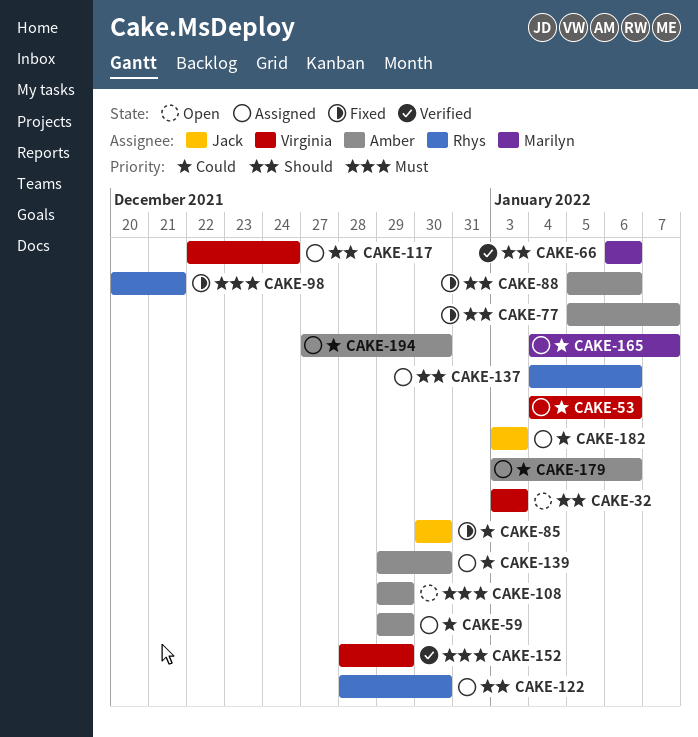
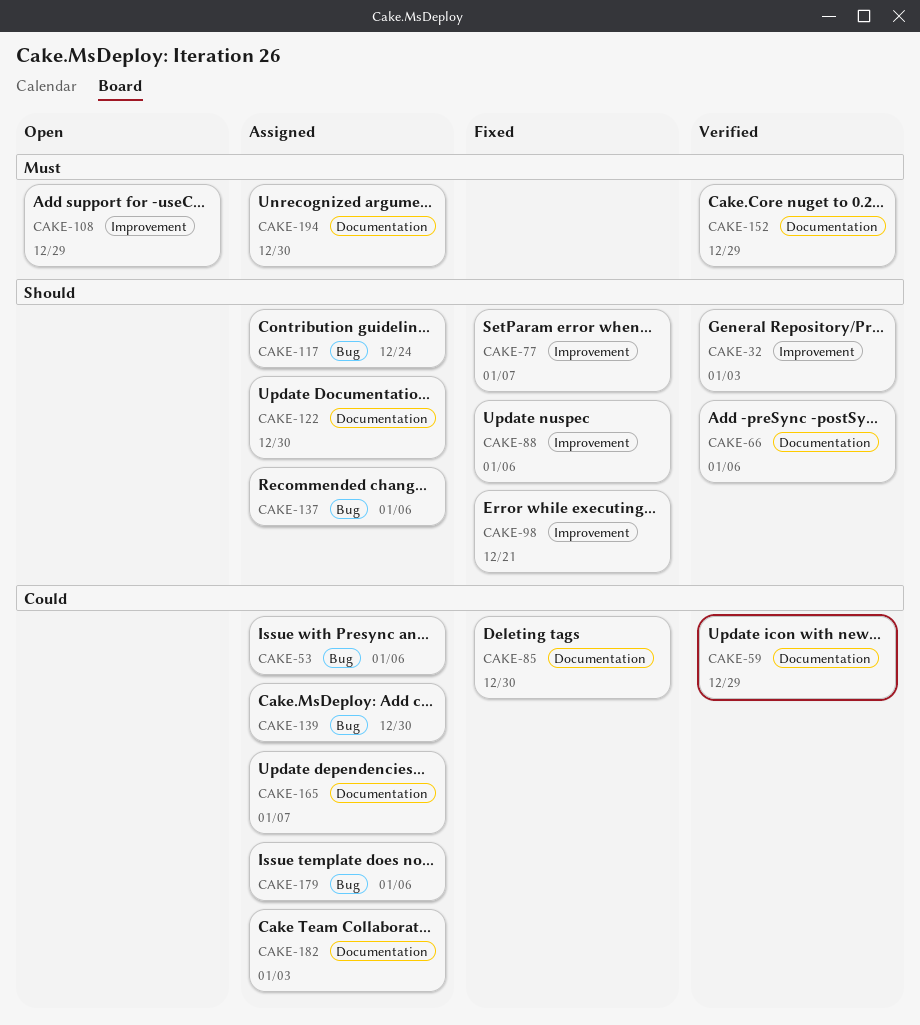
CAKE-32, status: Open -> Verified
CAKE-59, status: Assigned -> Verified
CAKE-98, priority: Must -> Should
CAKE-194, priority: Could -> Must

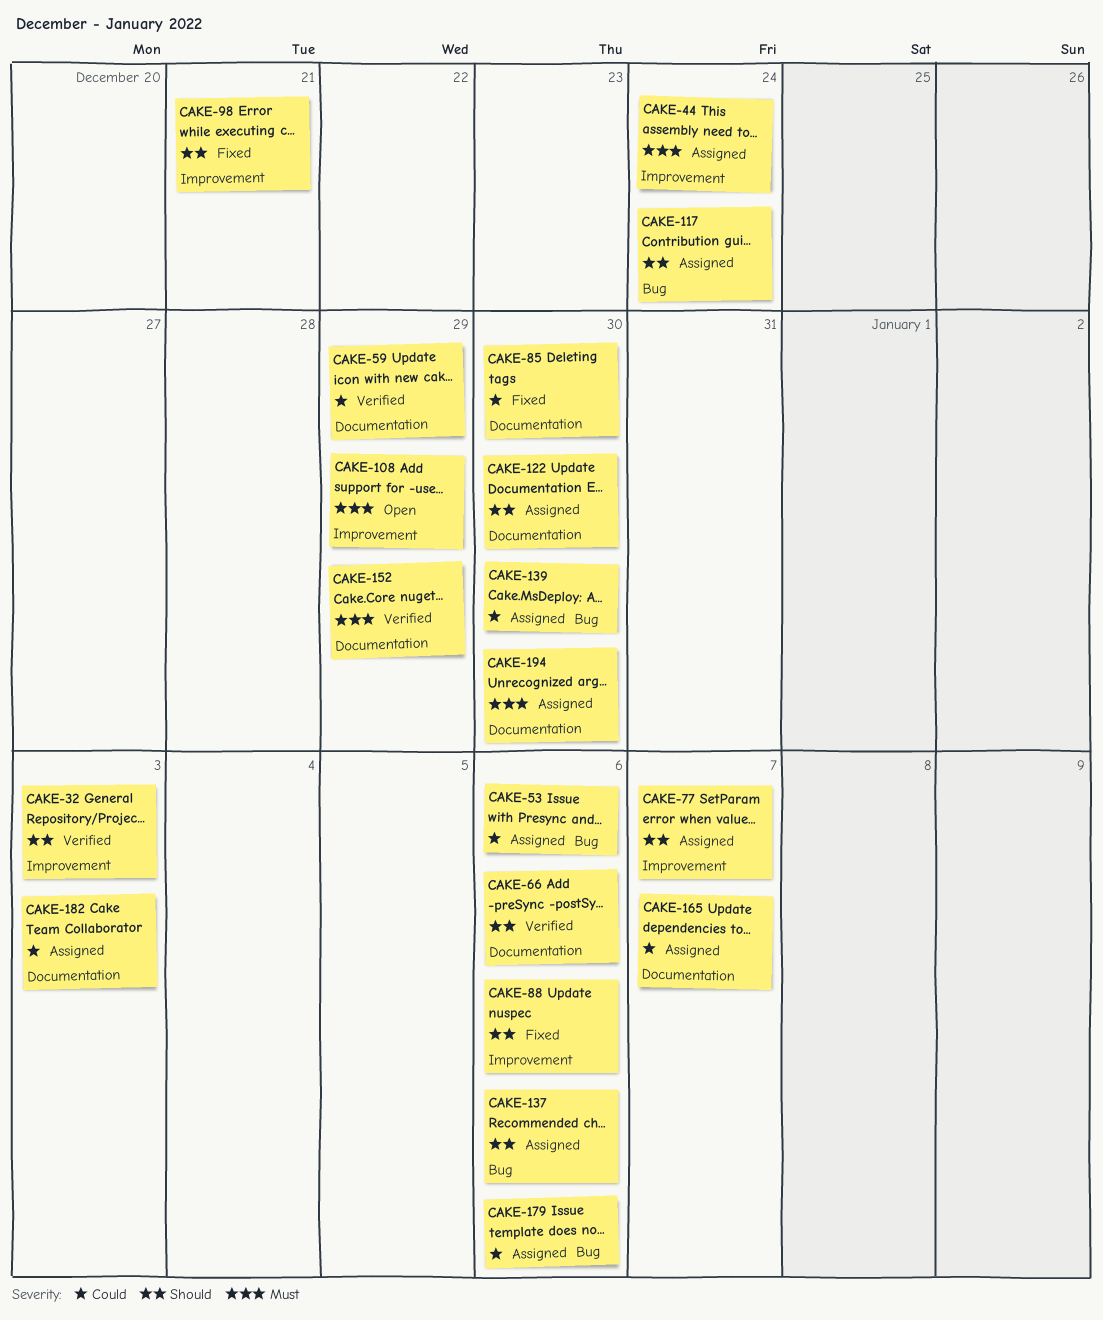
CAKE-44: none -> present
CAKE-77, status: Fixed -> Assigned

